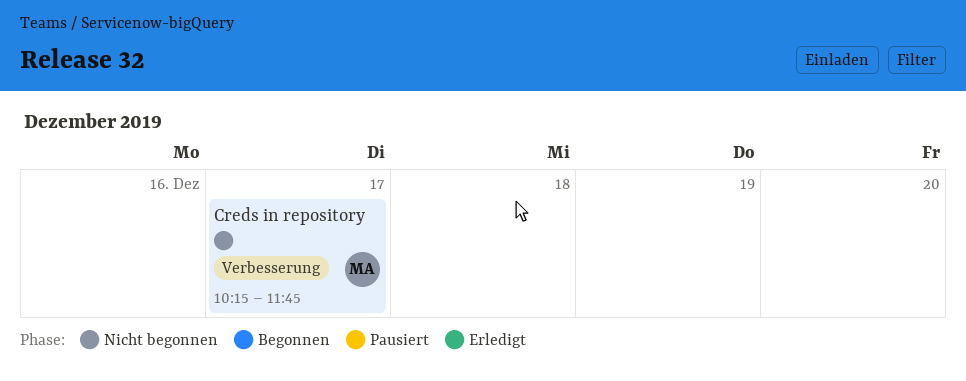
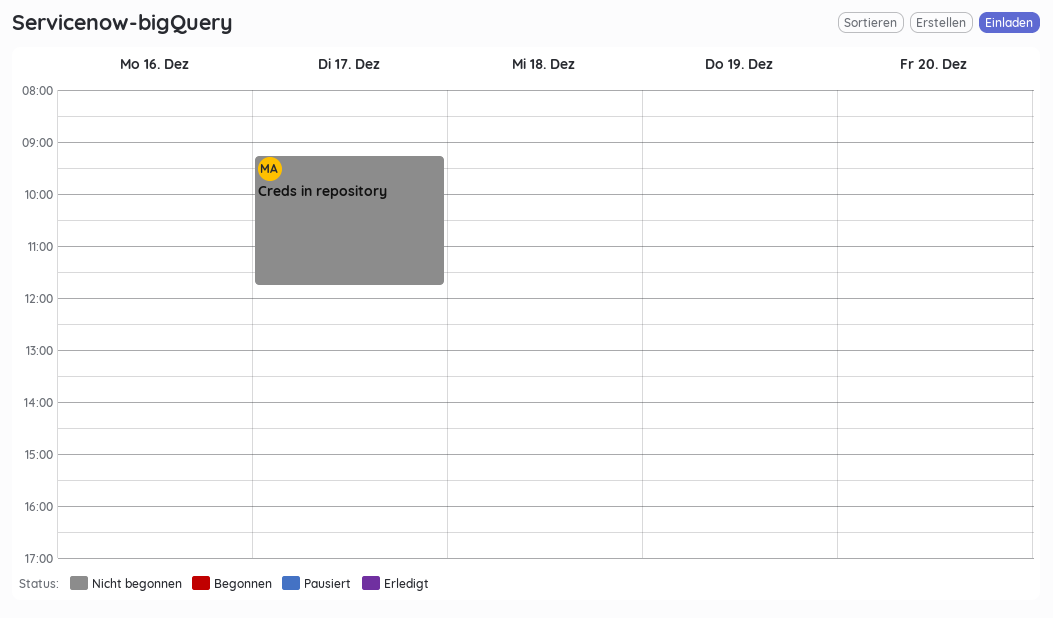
Creds in repository, begins: 10:15 -> 09:15

